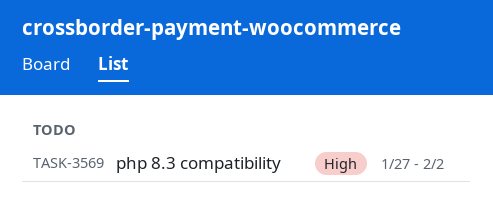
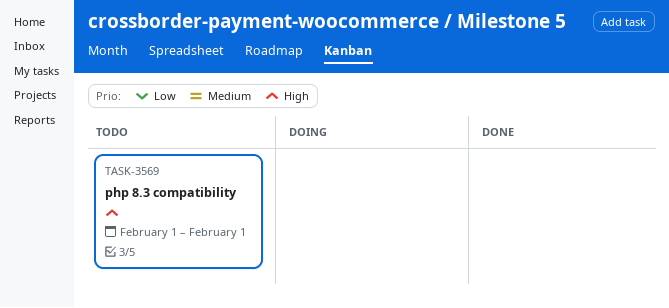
TASK-3569, start: Jan 27 -> Feb 1
TASK-3569, due: Feb 2 -> Feb 1

